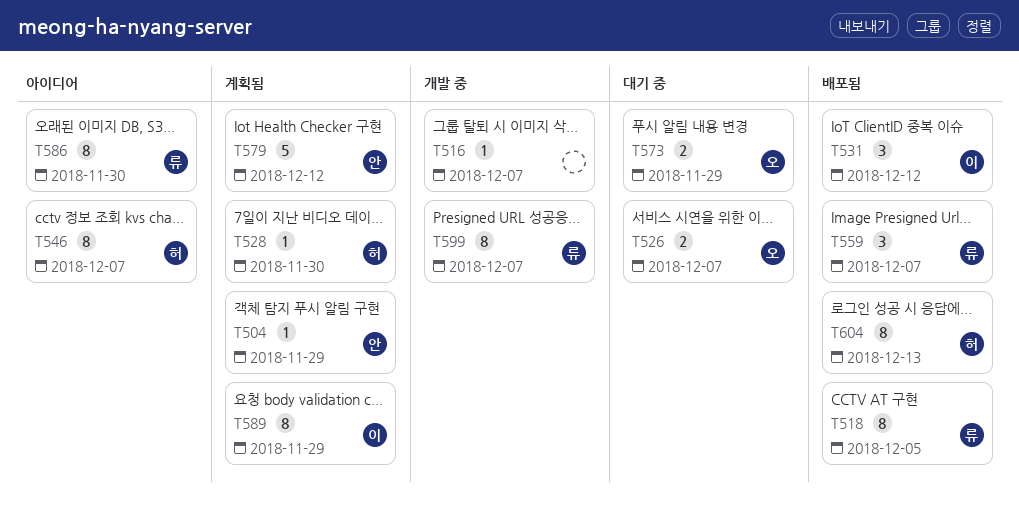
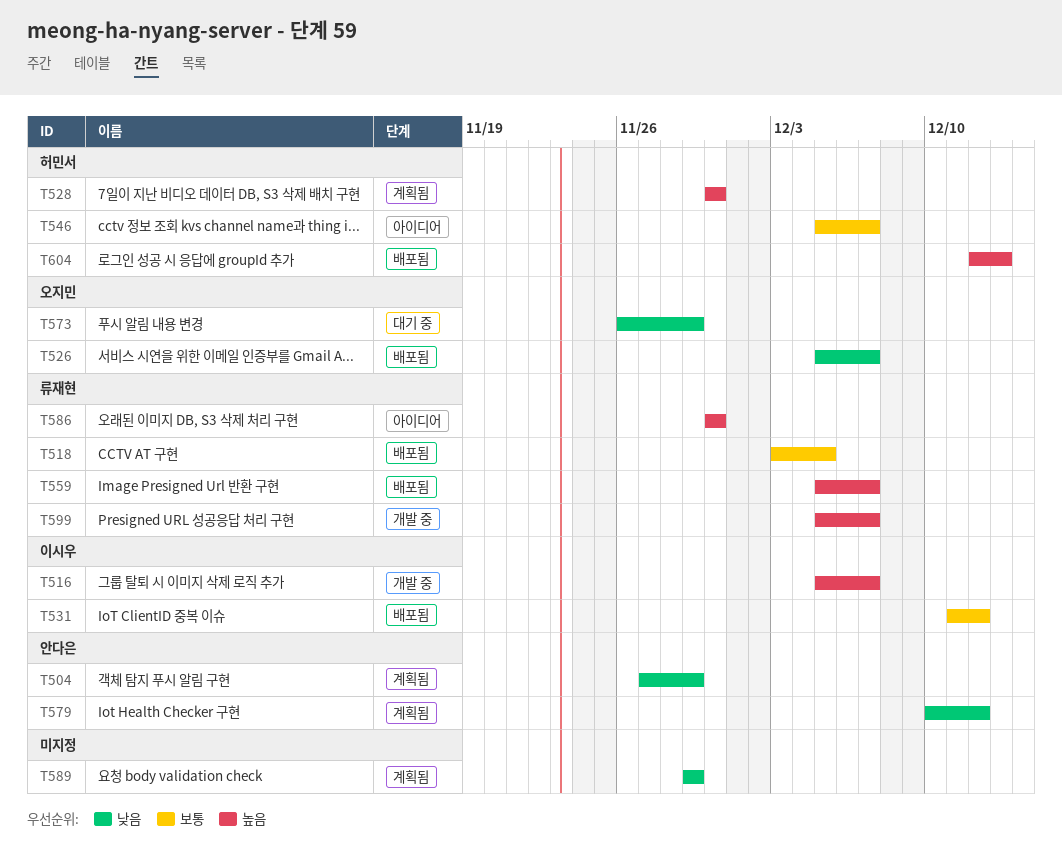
T516, owner: none -> 이시우
T526, status: 대기 중 -> 배포됨
T589, owner: 이시우 -> none

